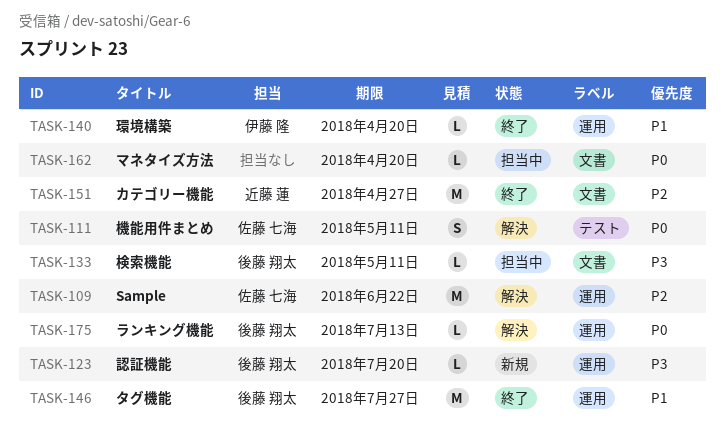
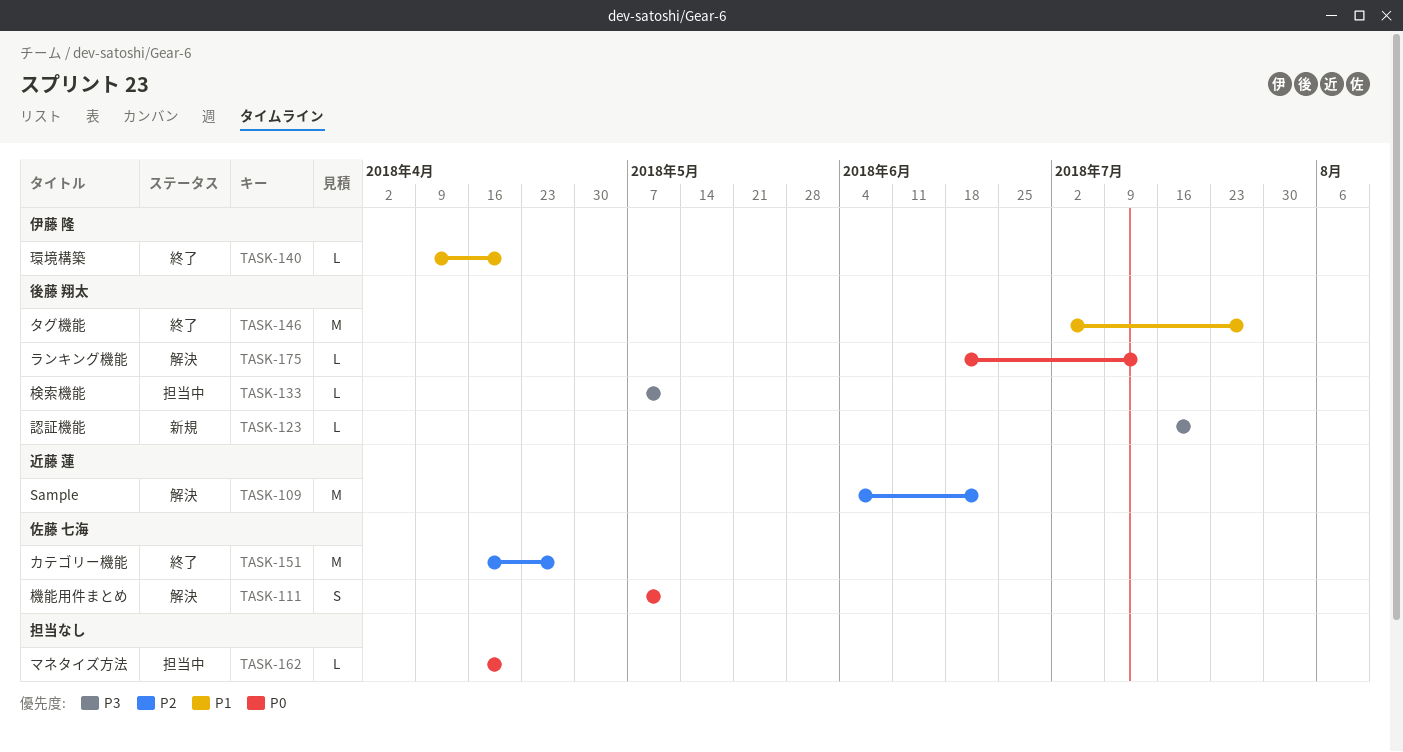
TASK-109, owner: 佐藤 七海 -> 近藤 蓮
TASK-151, owner: 近藤 蓮 -> 佐藤 七海

